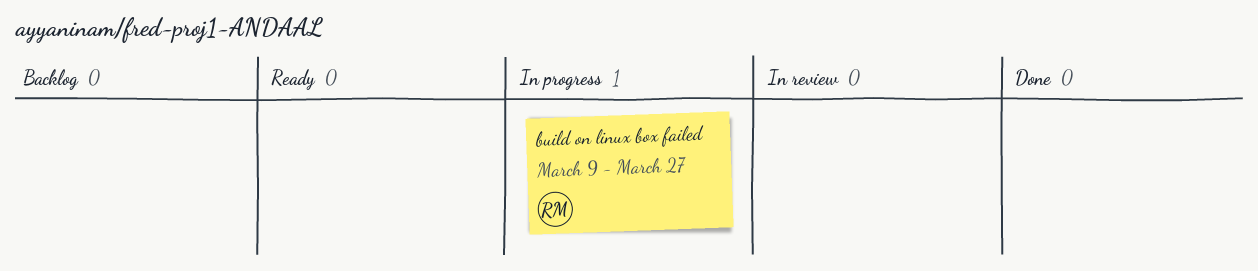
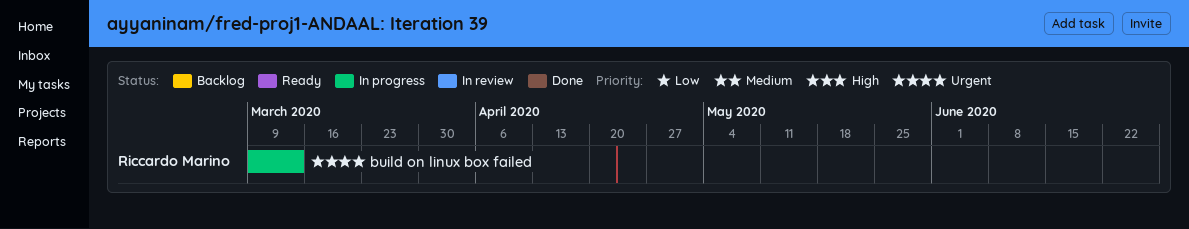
build on linux box failed, due: Mar 27 -> Mar 13

